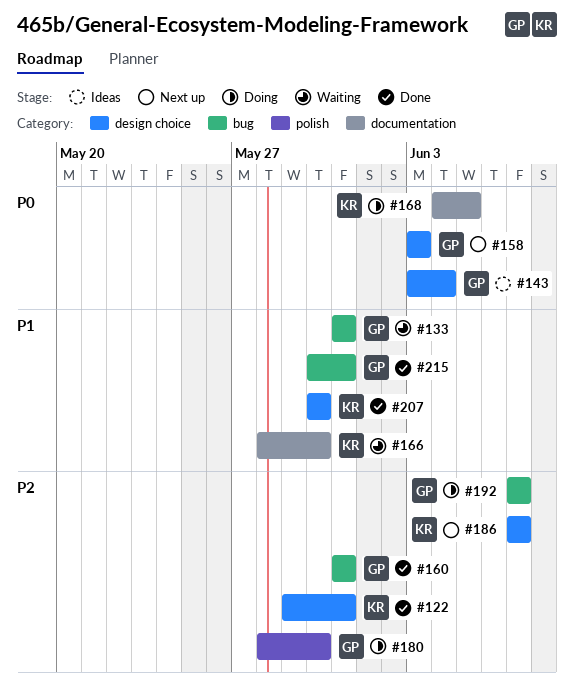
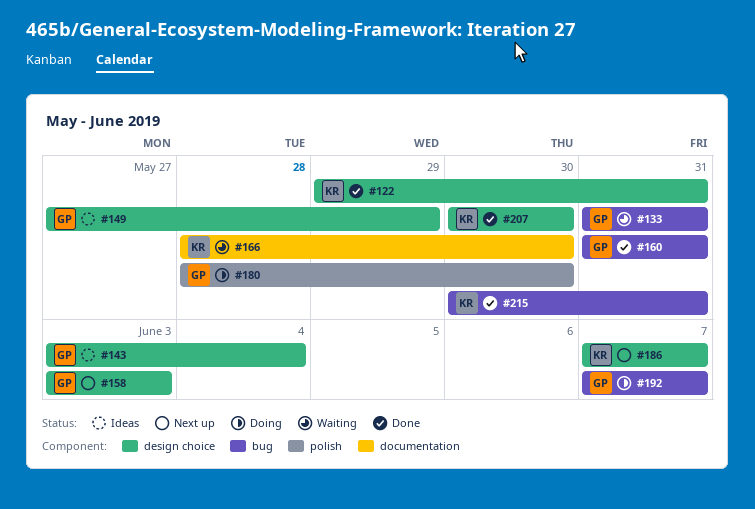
#149: none -> present
#168: present -> none
#215, owner: GP -> KR

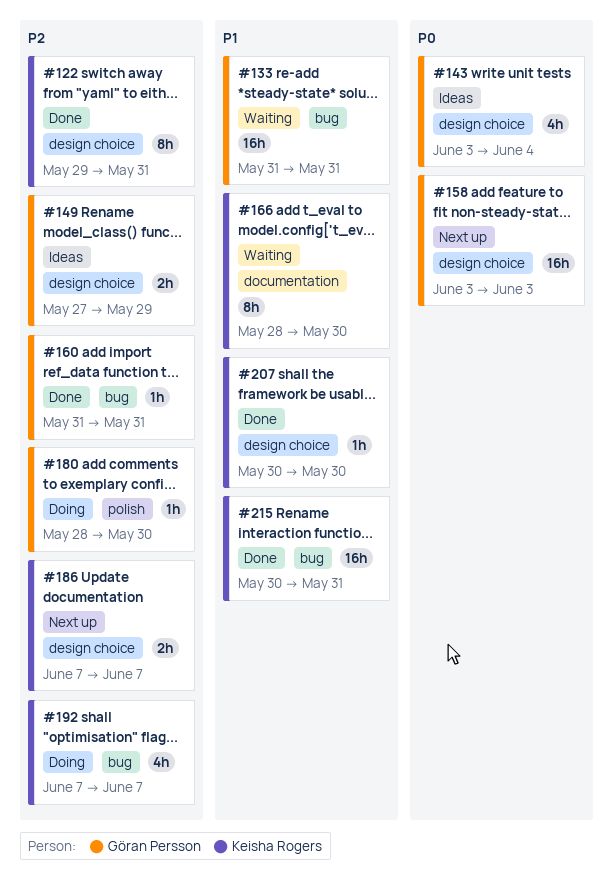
#192, owner: Göran Persson -> Keisha Rogers

